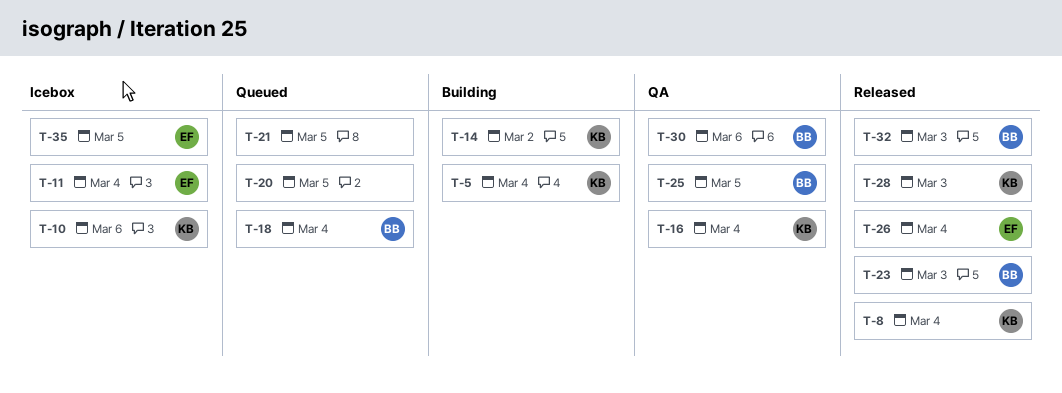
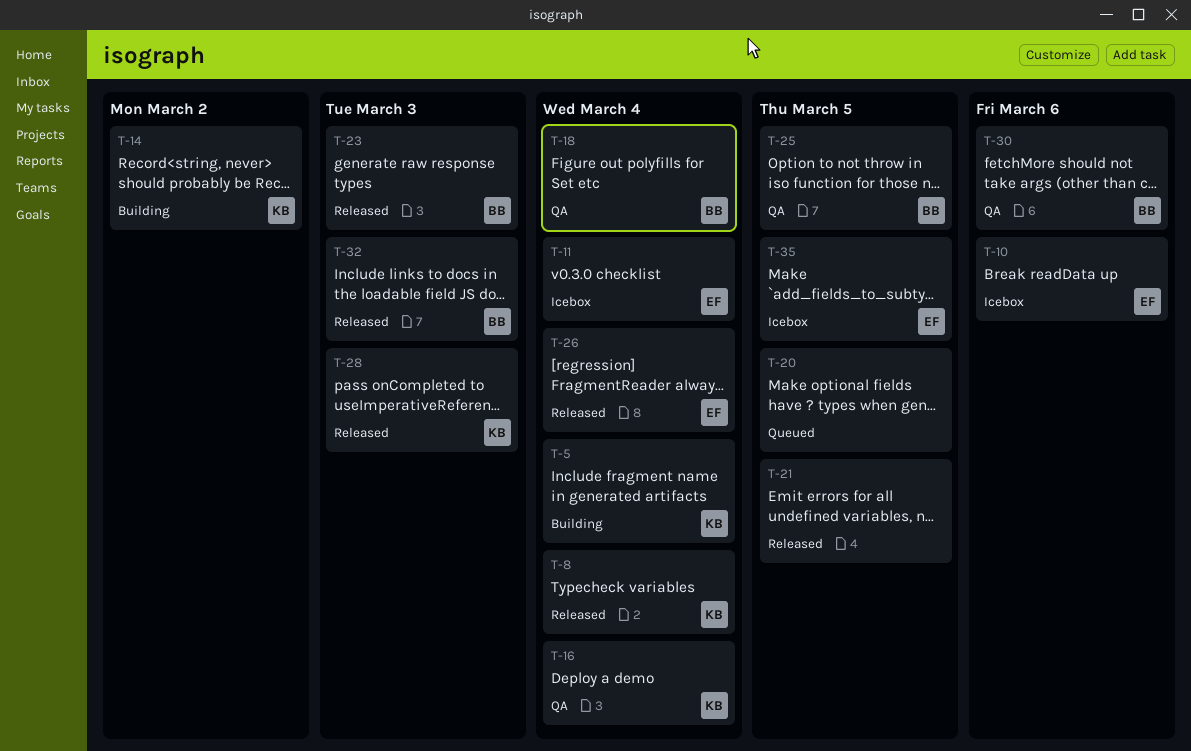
T-10, owner: KB -> EF
T-18, status: Queued -> QA
T-21, status: Queued -> Released

